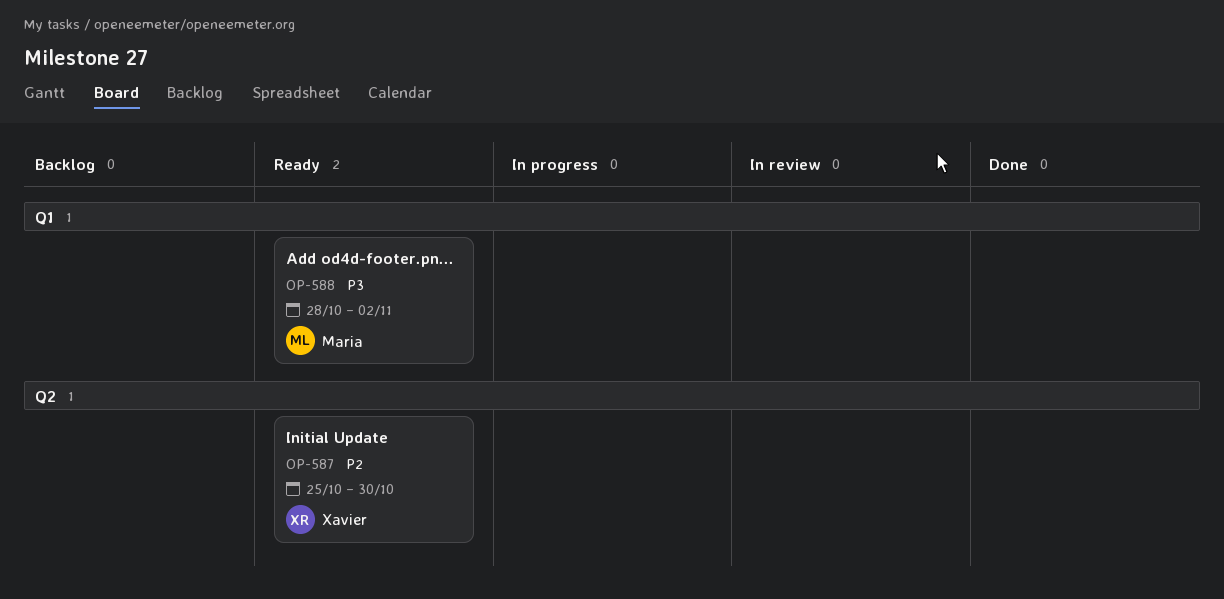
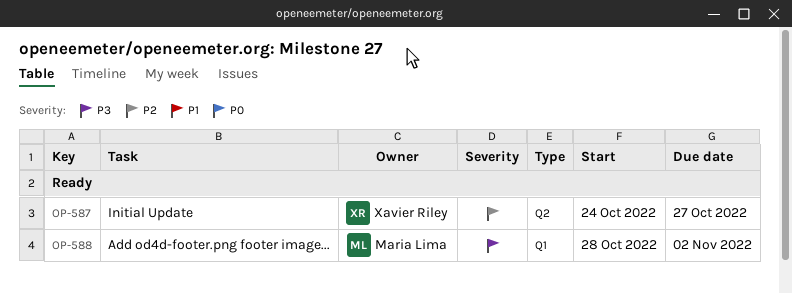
OP-587, start: Oct 25 -> Oct 24
OP-587, due: Oct 30 -> Oct 27

